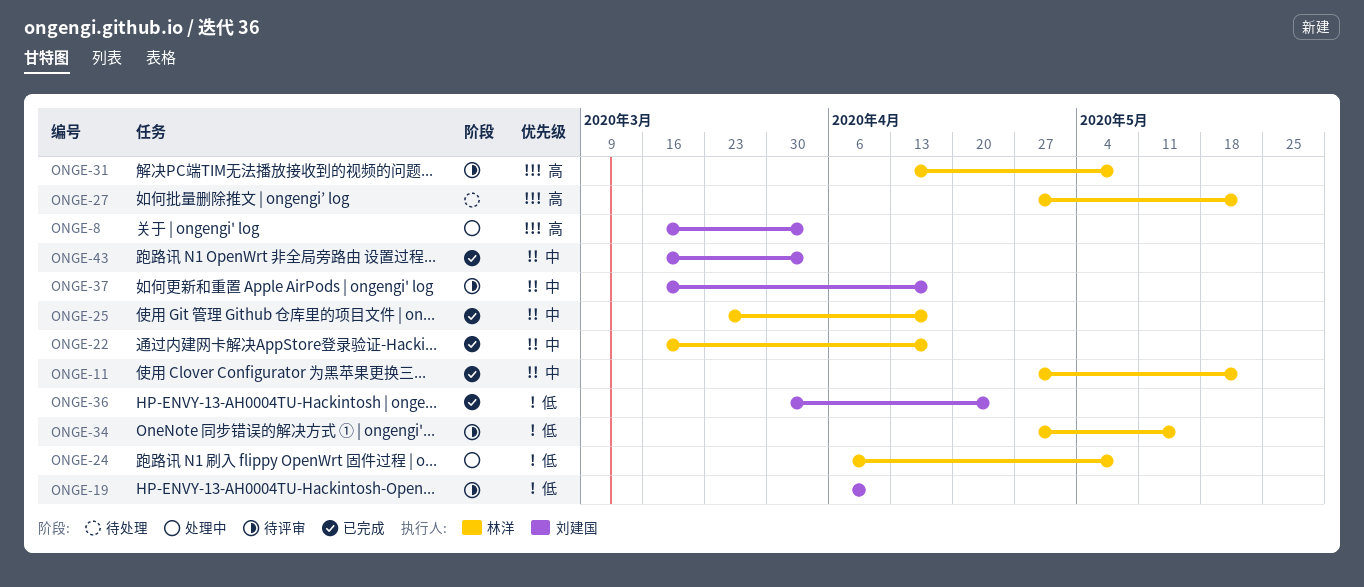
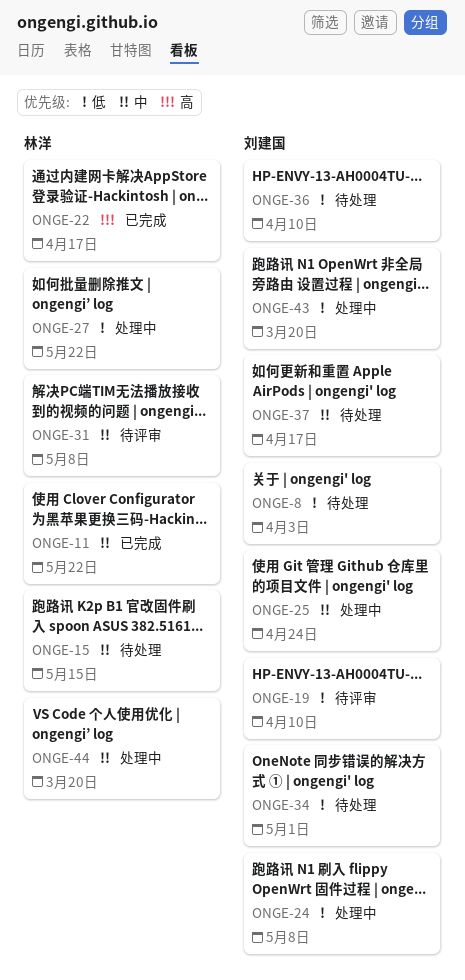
ONGE-8, status: 处理中 -> 待处理
ONGE-8, priority: 高 -> 低
ONGE-15: none -> present
ONGE-22, priority: 中 -> 高
ONGE-24, owner: 林洋 -> 刘建国
ONGE-25, status: 已完成 -> 处理中
ONGE-25, owner: 林洋 -> 刘建国
ONGE-25, due: Apr 17 -> Apr 24
ONGE-27, status: 待处理 -> 处理中
ONGE-27, priority: 高 -> 低
ONGE-31, priority: 高 -> 中
ONGE-34, status: 待评审 -> 待处理
ONGE-34, owner: 林洋 -> 刘建国
ONGE-34, due: May 15 -> May 1
ONGE-36, status: 已完成 -> 待处理
ONGE-36, due: Apr 24 -> Apr 10
ONGE-37, status: 待评审 -> 待处理
ONGE-43, status: 已完成 -> 处理中
ONGE-43, priority: 中 -> 低
ONGE-43, due: Apr 3 -> Mar 20
ONGE-44: none -> present

